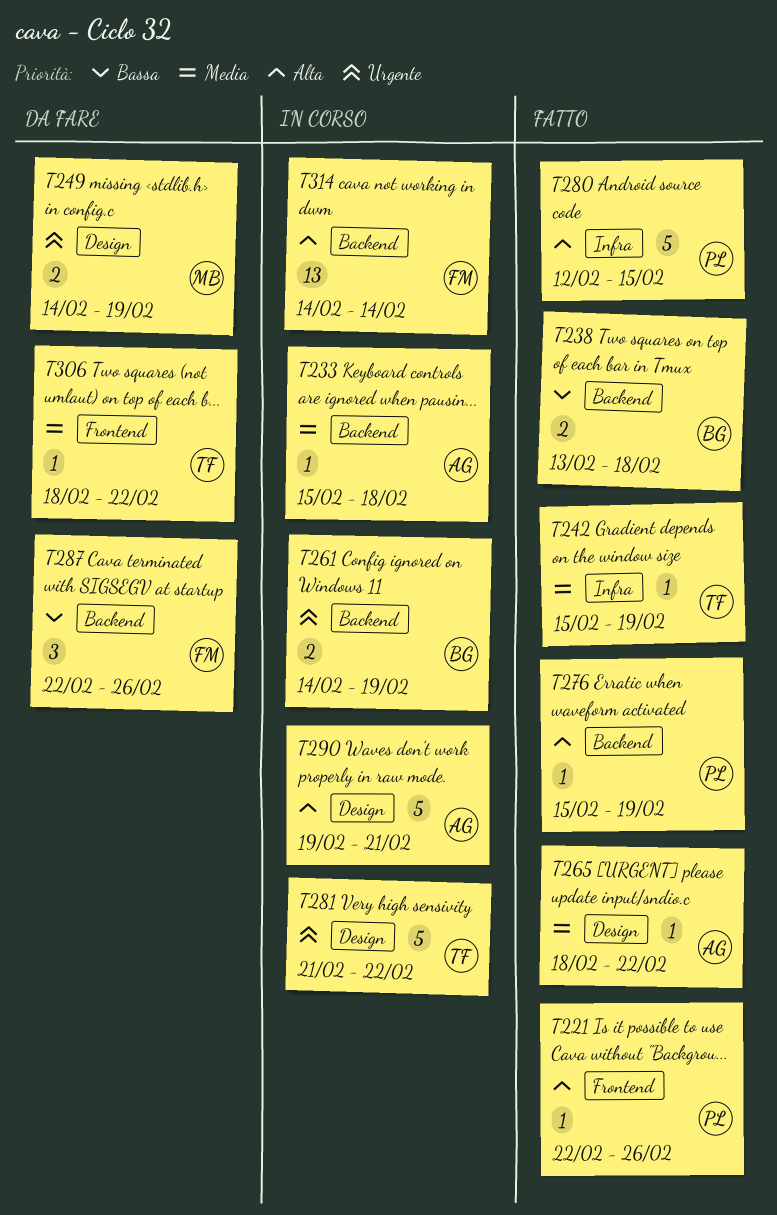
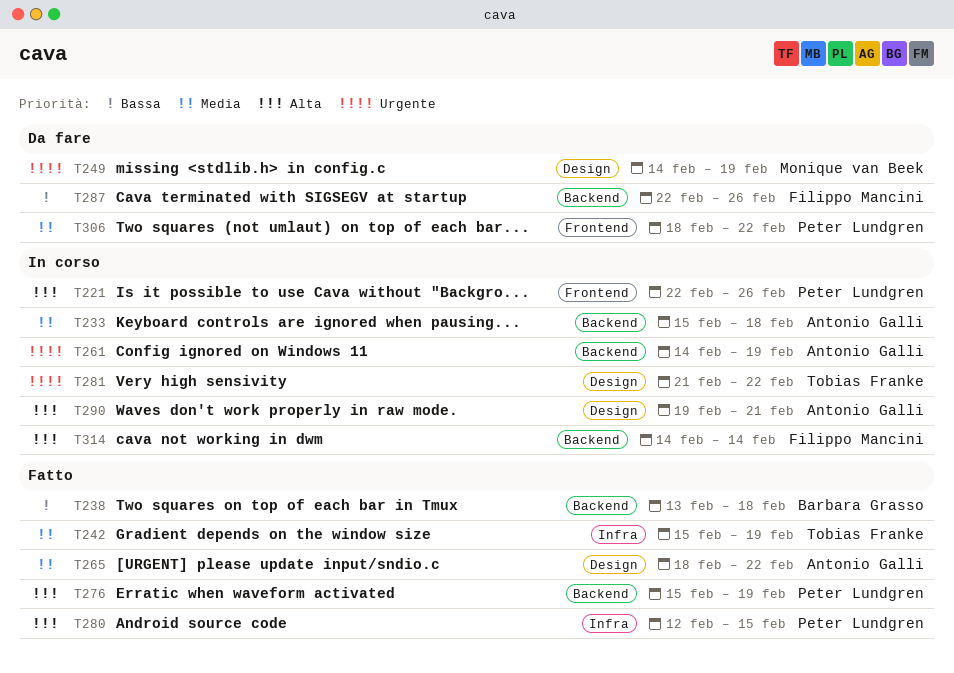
T221, status: Fatto -> In corso
T261, owner: Barbara Grasso -> Antonio Galli
T306, owner: Tobias Franke -> Peter Lundgren

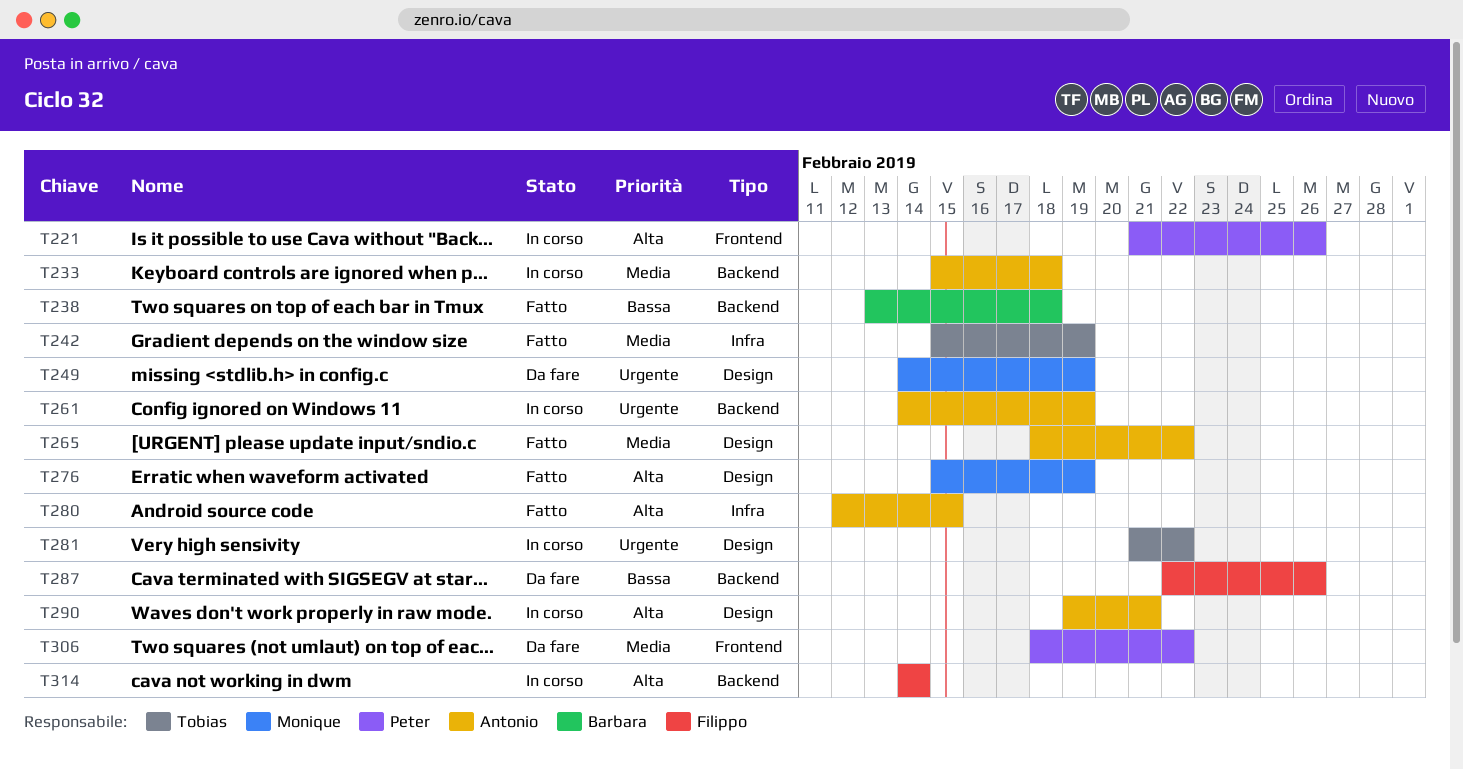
T221, start: Feb 22 -> Feb 21
T276, owner: Peter Lundgren -> Monique van Beek
T276, label: Backend -> Design
T280, owner: Peter Lundgren -> Antonio Galli

